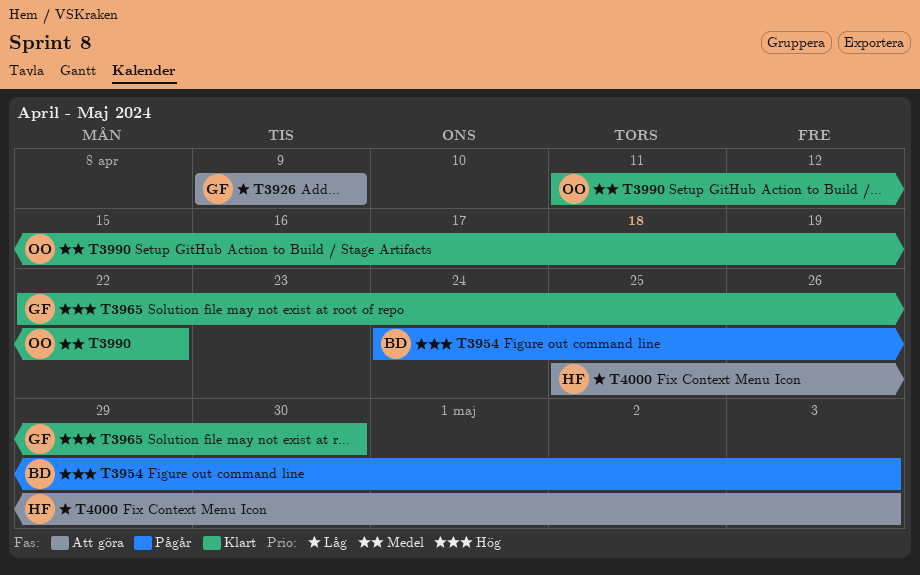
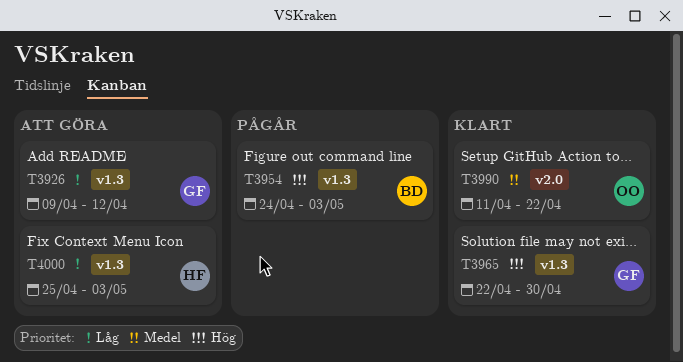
T3926, due: Apr 9 -> Apr 12

